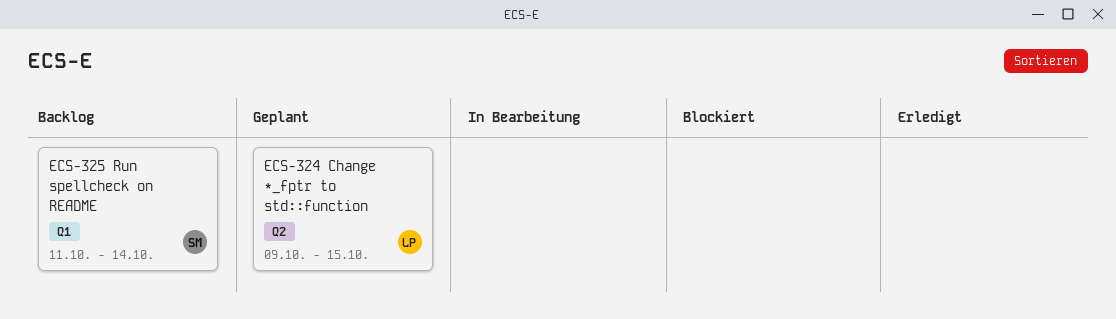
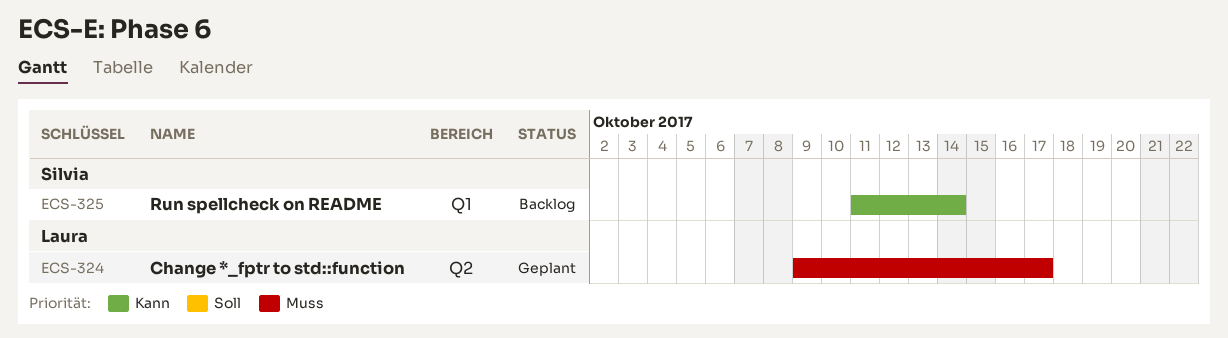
ECS-324, due: Oct 15 -> Oct 17

